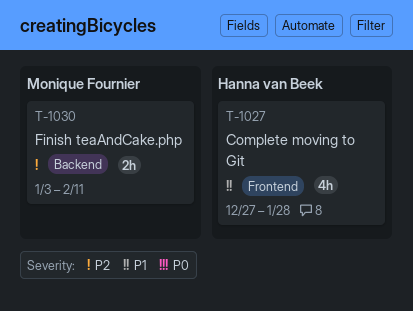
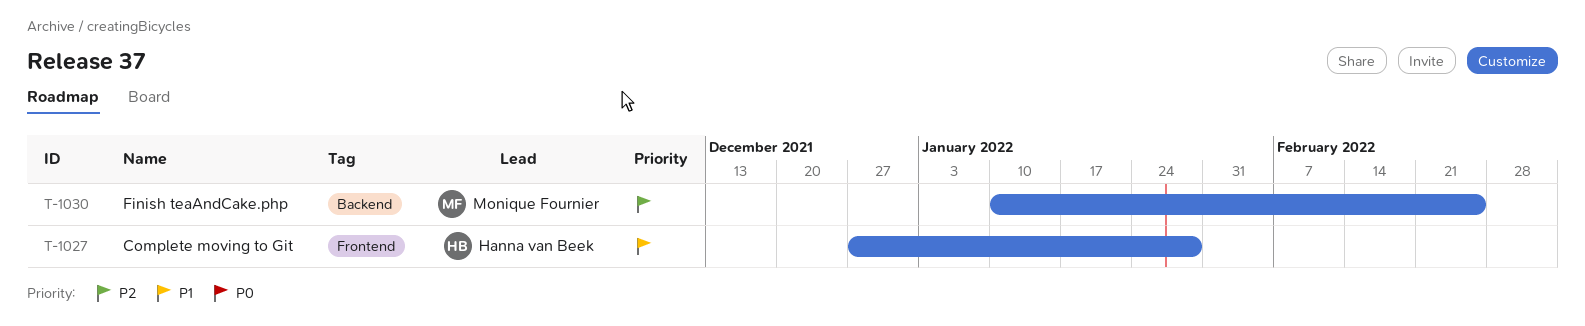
T-1030, start: Jan 3 -> Jan 10
T-1030, due: Feb 11 -> Feb 25

